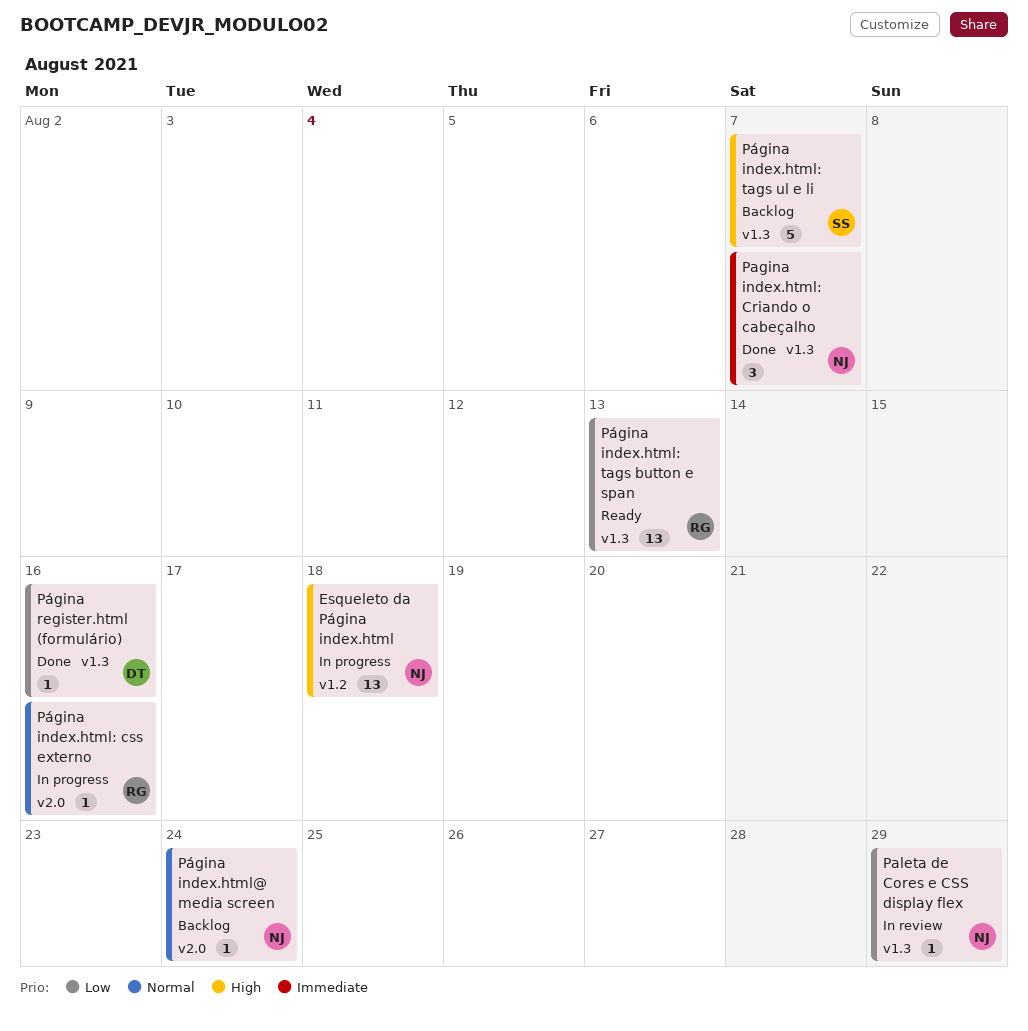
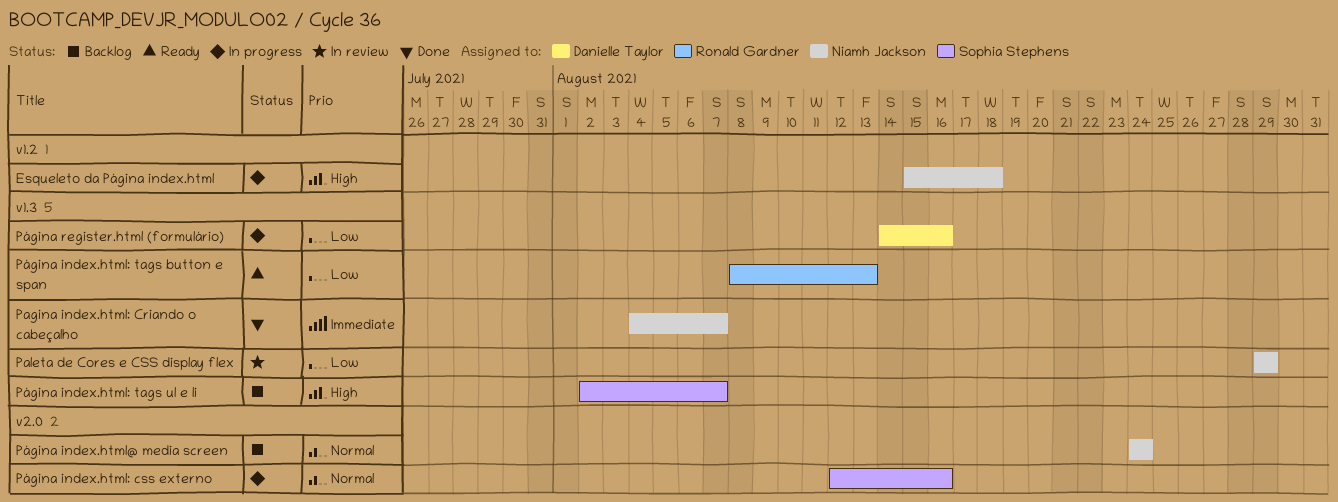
Página index.html: css externo, owner: Ronald Gardner -> Sophia Stephens
Página register.html (formulário), status: Done -> In progress

